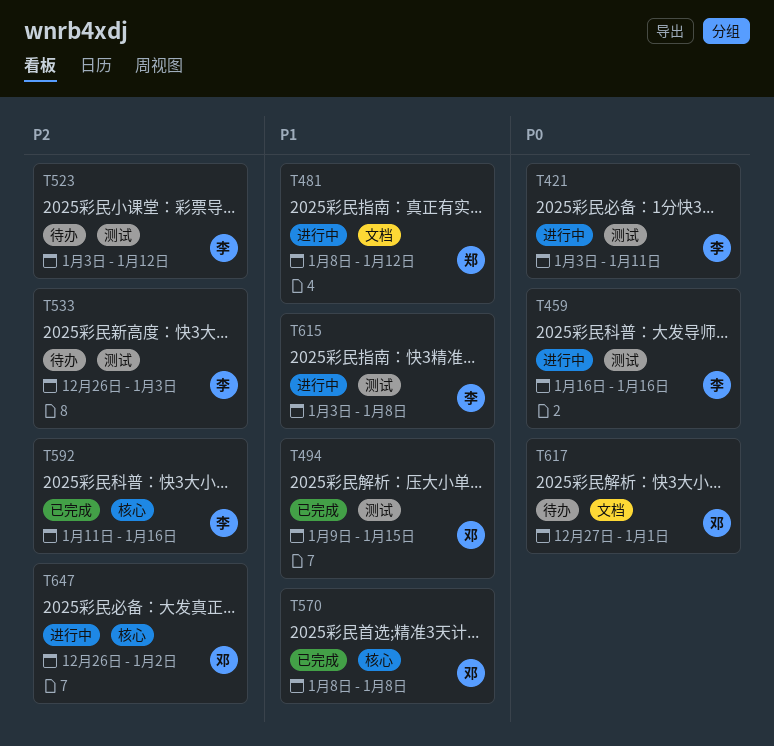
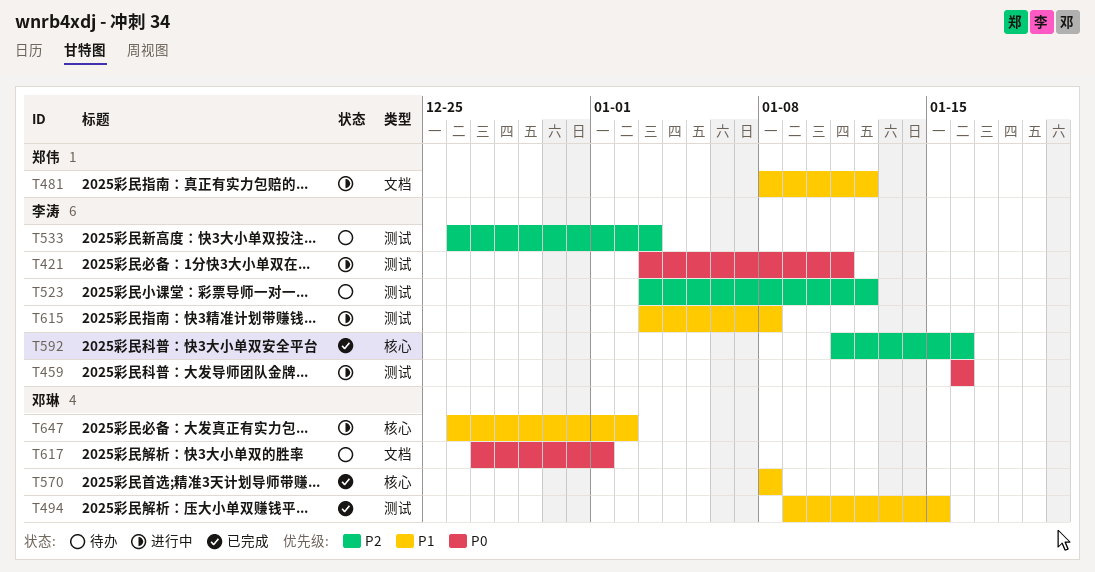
T647, priority: P2 -> P1

